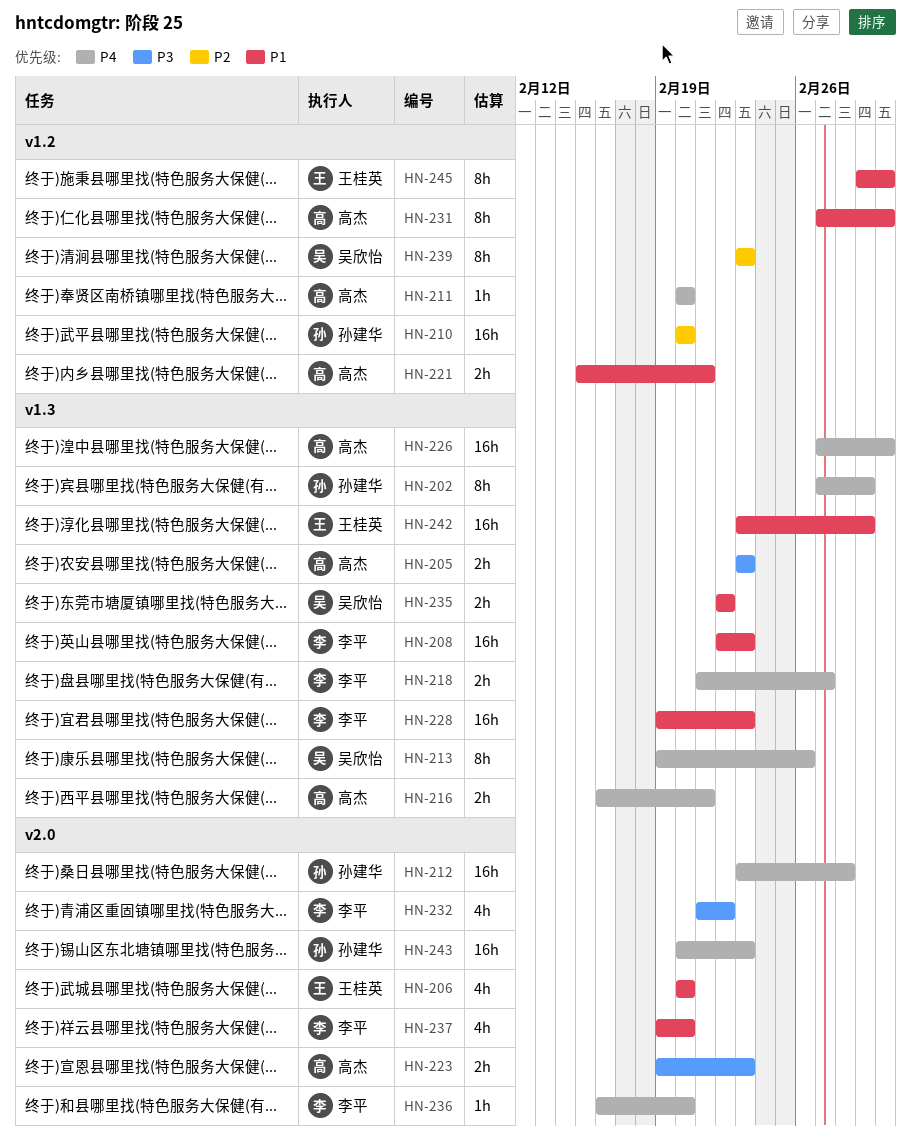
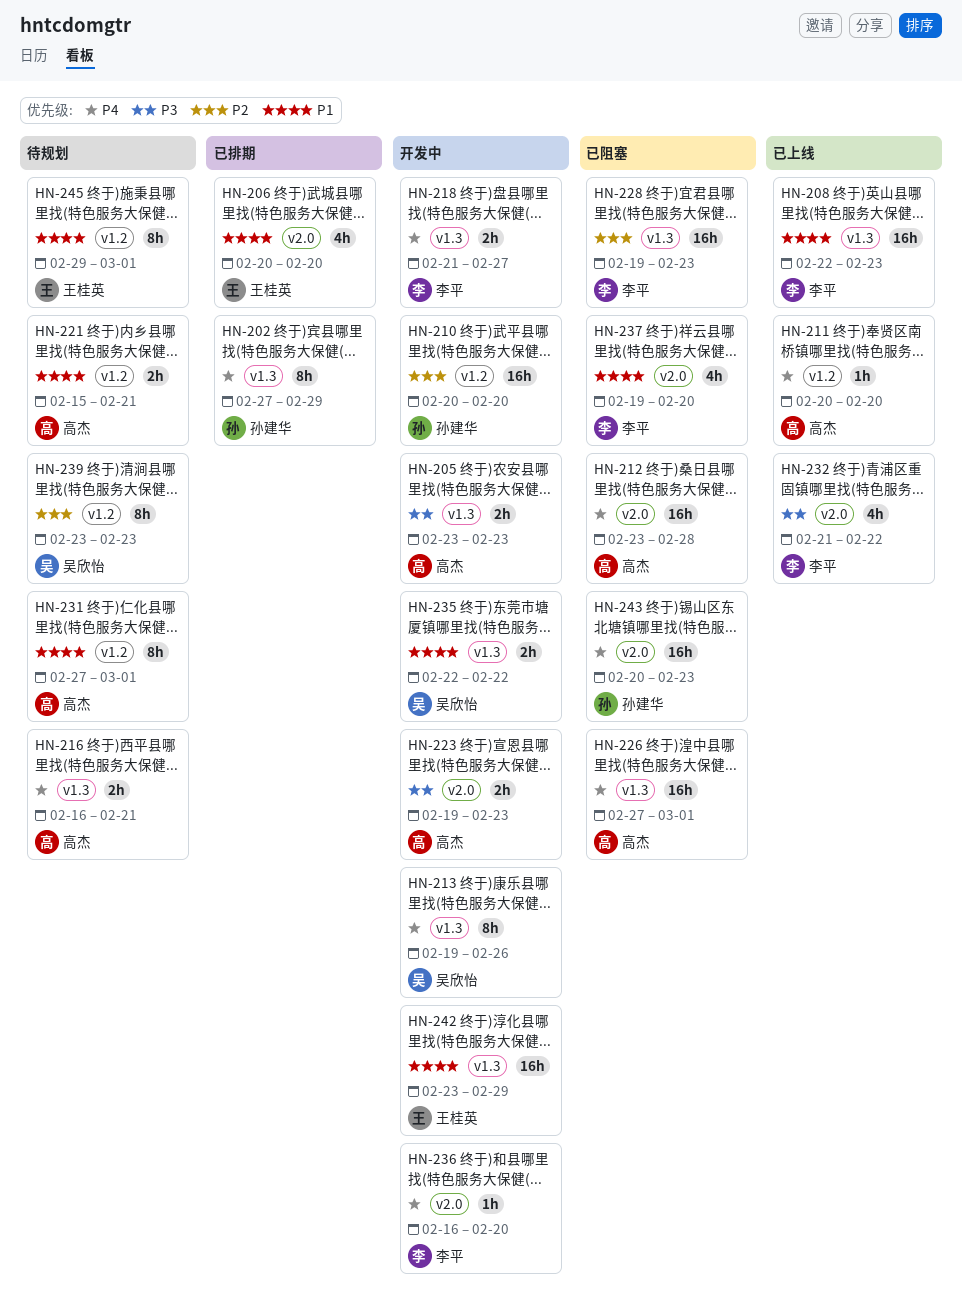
HN-212, owner: 孙建华 -> 高杰
HN-228, priority: P1 -> P2

